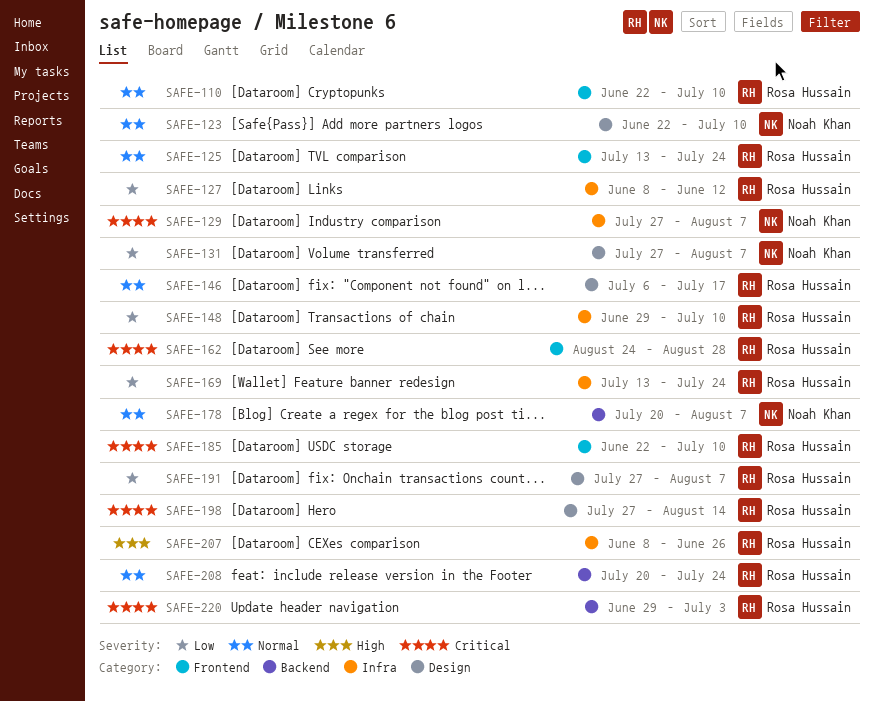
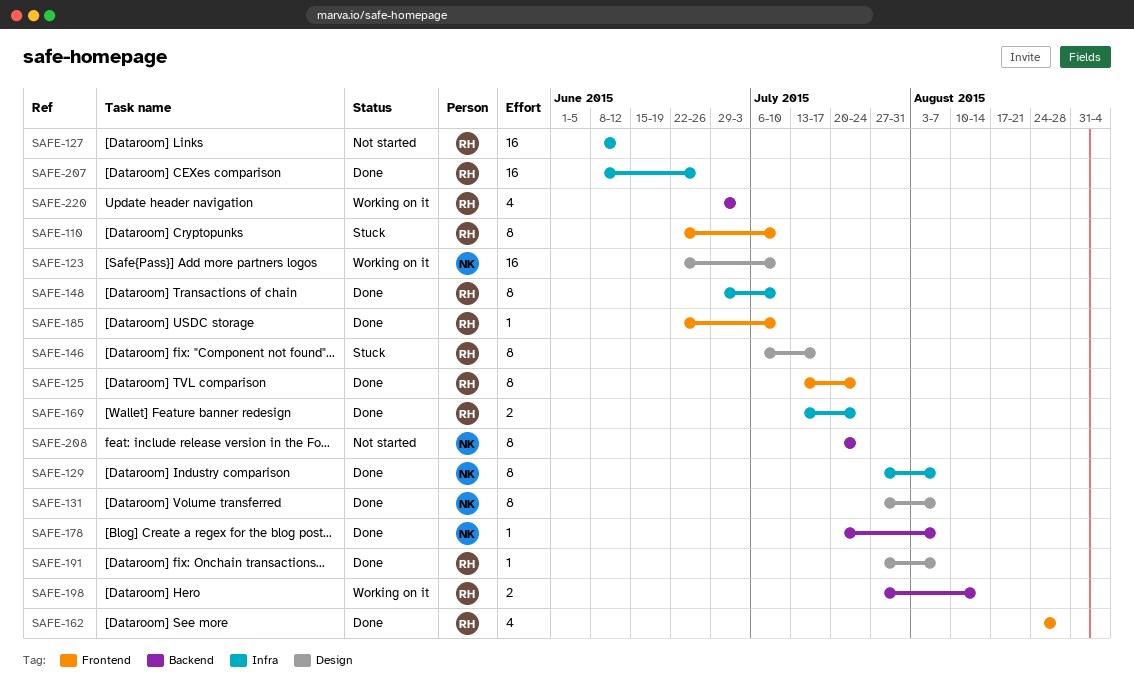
SAFE-198, label: Design -> Backend
SAFE-208, owner: Rosa Hussain -> Noah Khan

